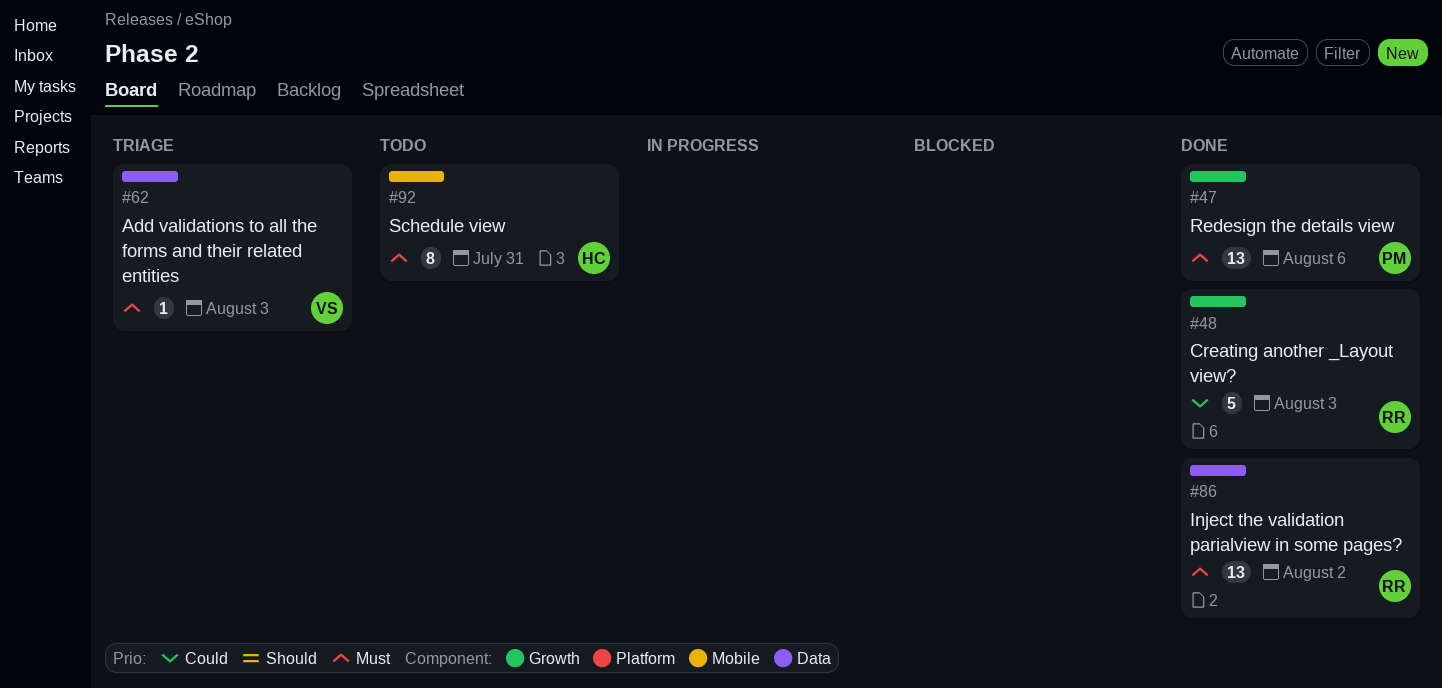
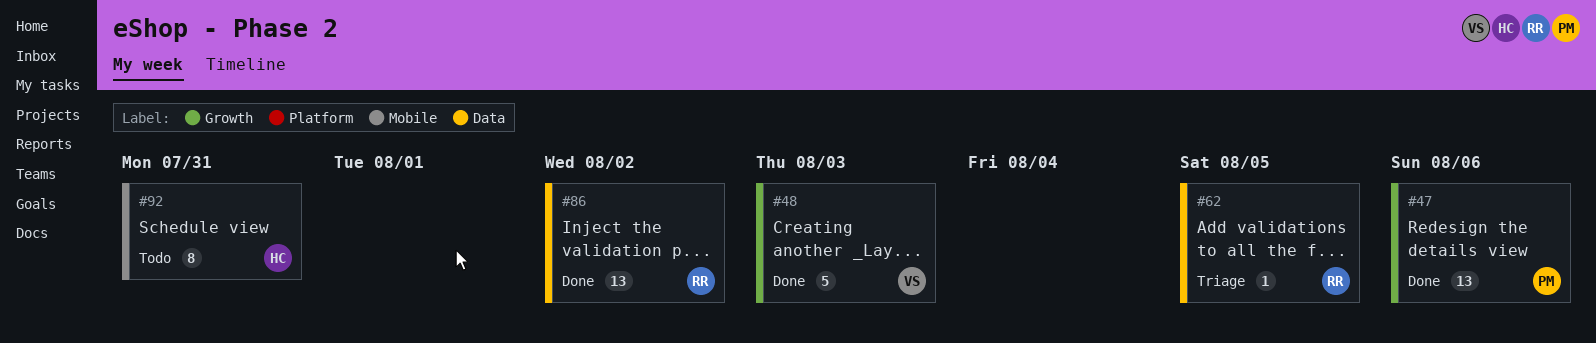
#48, owner: RR -> VS
#62, owner: VS -> RR
#62, due: Aug 3 -> Aug 5

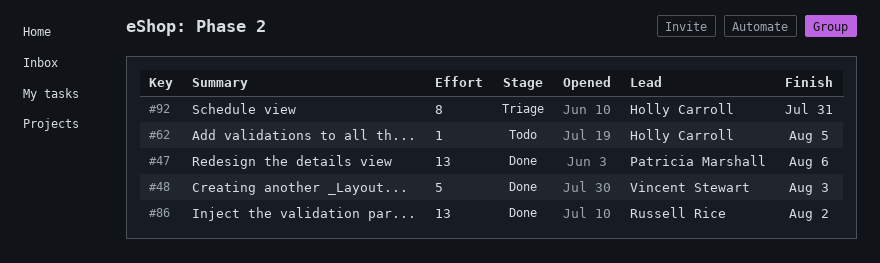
#62, status: Triage -> Todo
#62, owner: Russell Rice -> Holly Carroll
#92, status: Todo -> Triage

